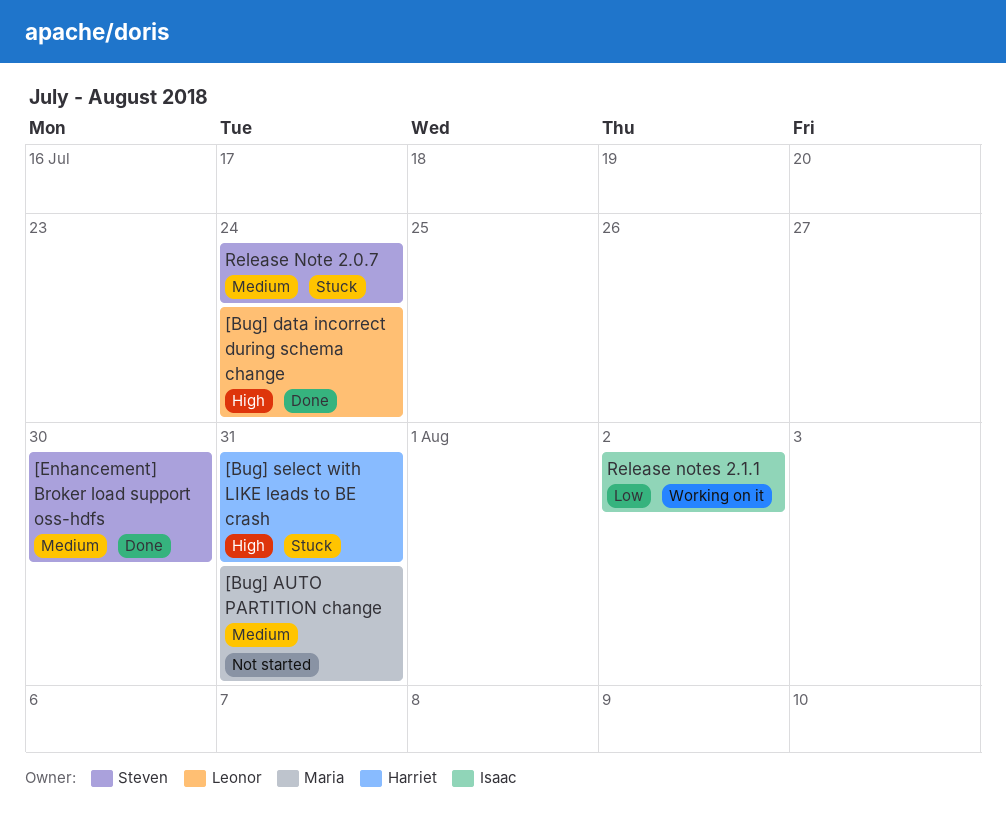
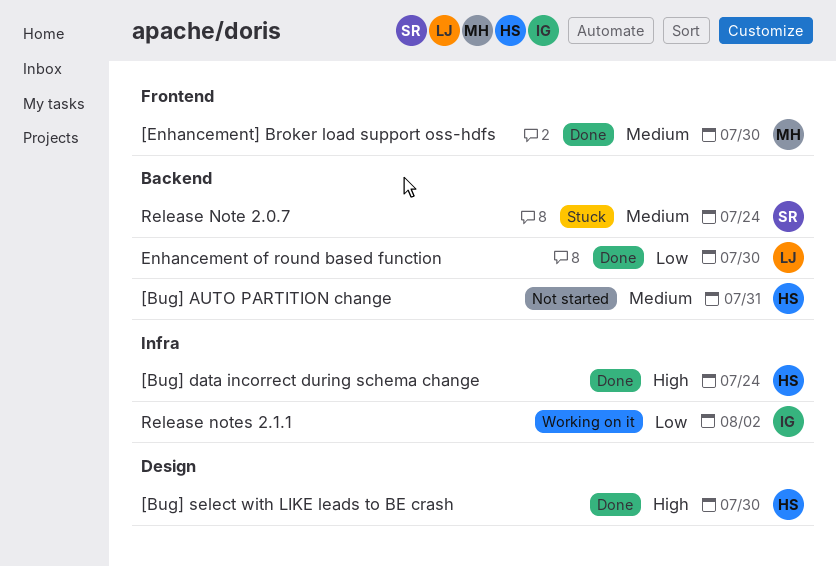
[Bug] AUTO PARTITION change, owner: Maria -> Harriet
[Bug] data incorrect during schema change, owner: Leonor -> Harriet
[Bug] select with LIKE leads to BE crash, status: Stuck -> Done
[Bug] select with LIKE leads to BE crash, due: Jul 31 -> Jul 30
[Enhancement] Broker load support oss-hdfs, owner: Steven -> Maria
Enhancement of round based function: none -> present

